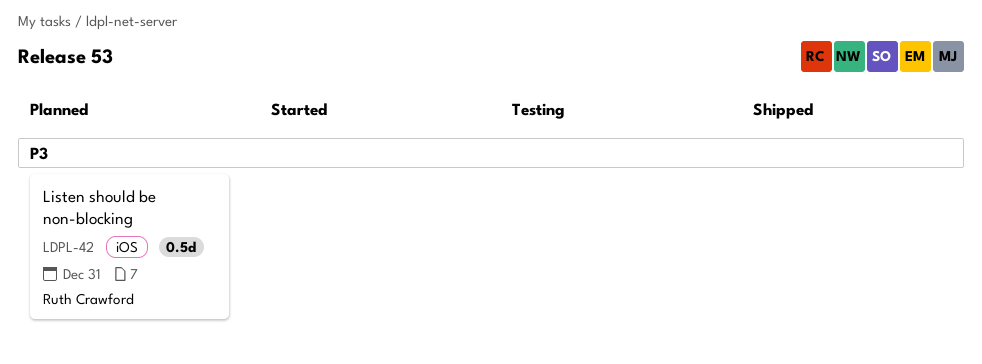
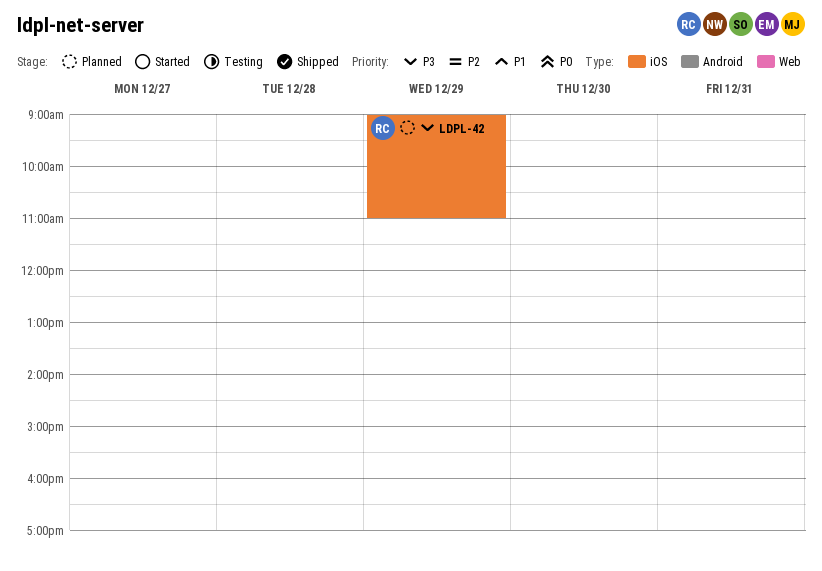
LDPL-42, day: Dec 31 -> Dec 29

